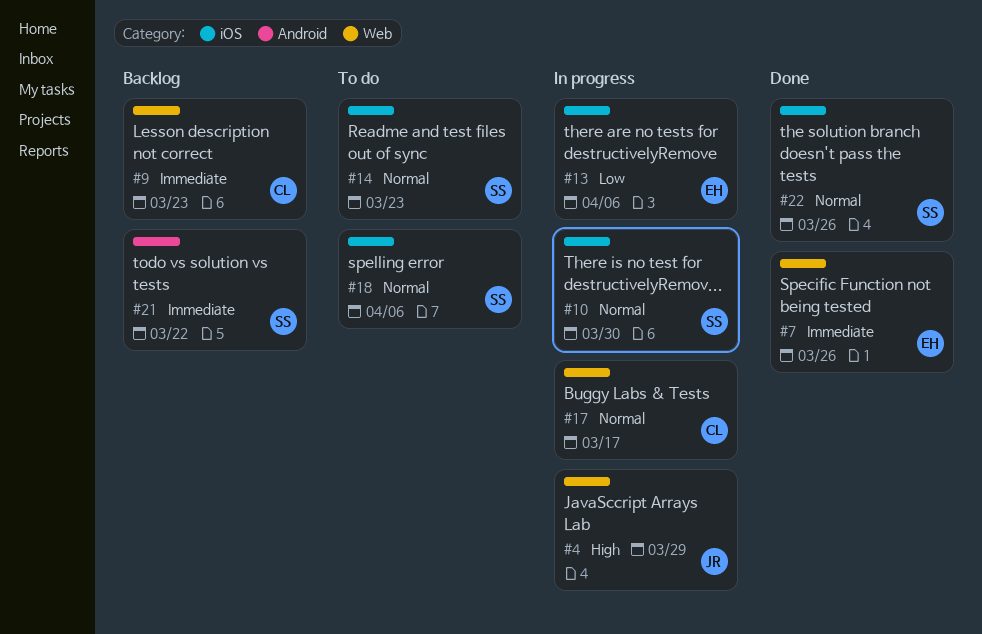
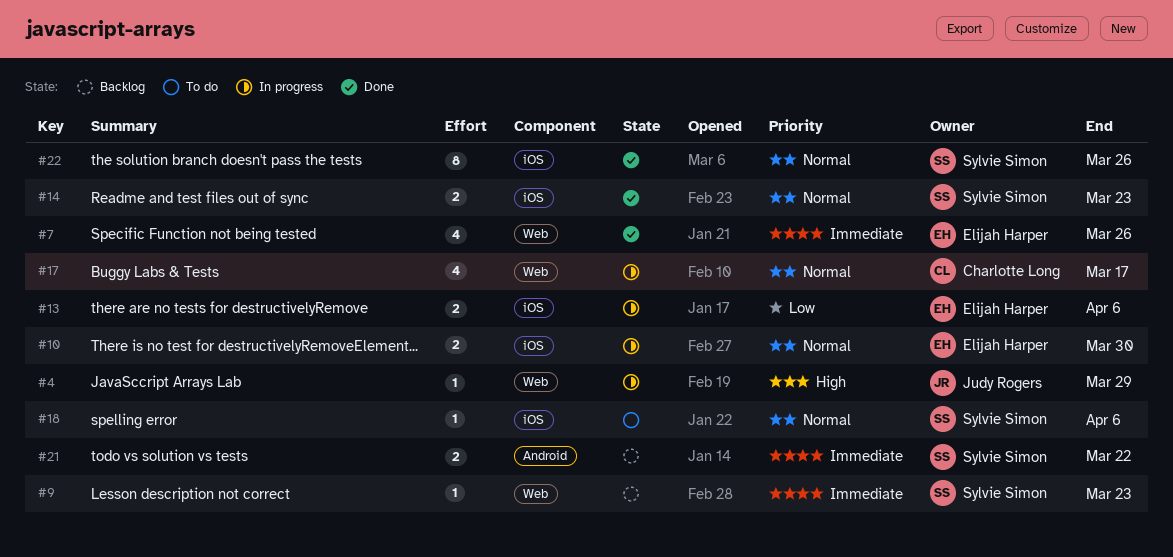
#9, owner: Charlotte Long -> Sylvie Simon
#10, owner: Sylvie Simon -> Elijah Harper
#14, status: To do -> Done

